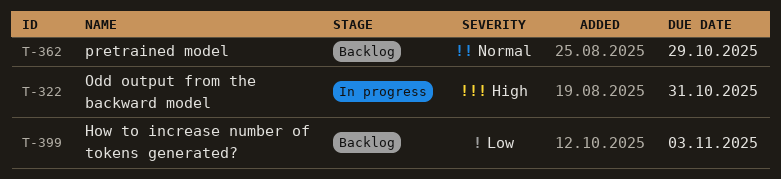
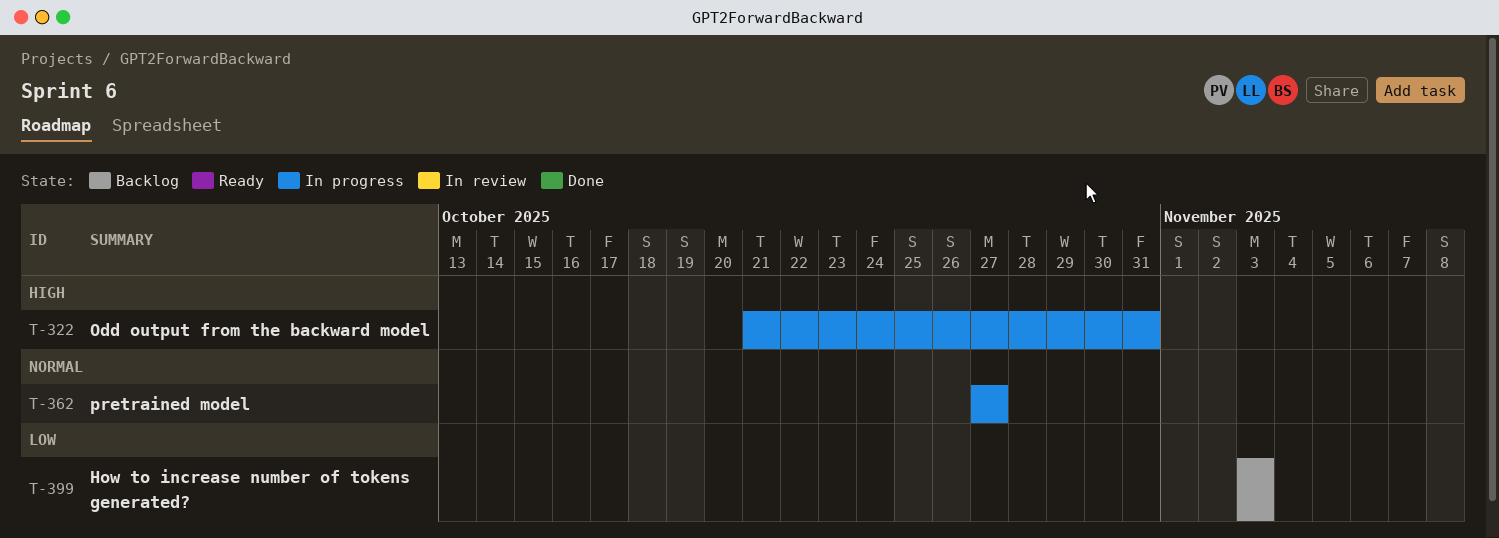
T-362, status: Backlog -> In progress
T-362, due: Oct 29 -> Oct 27

